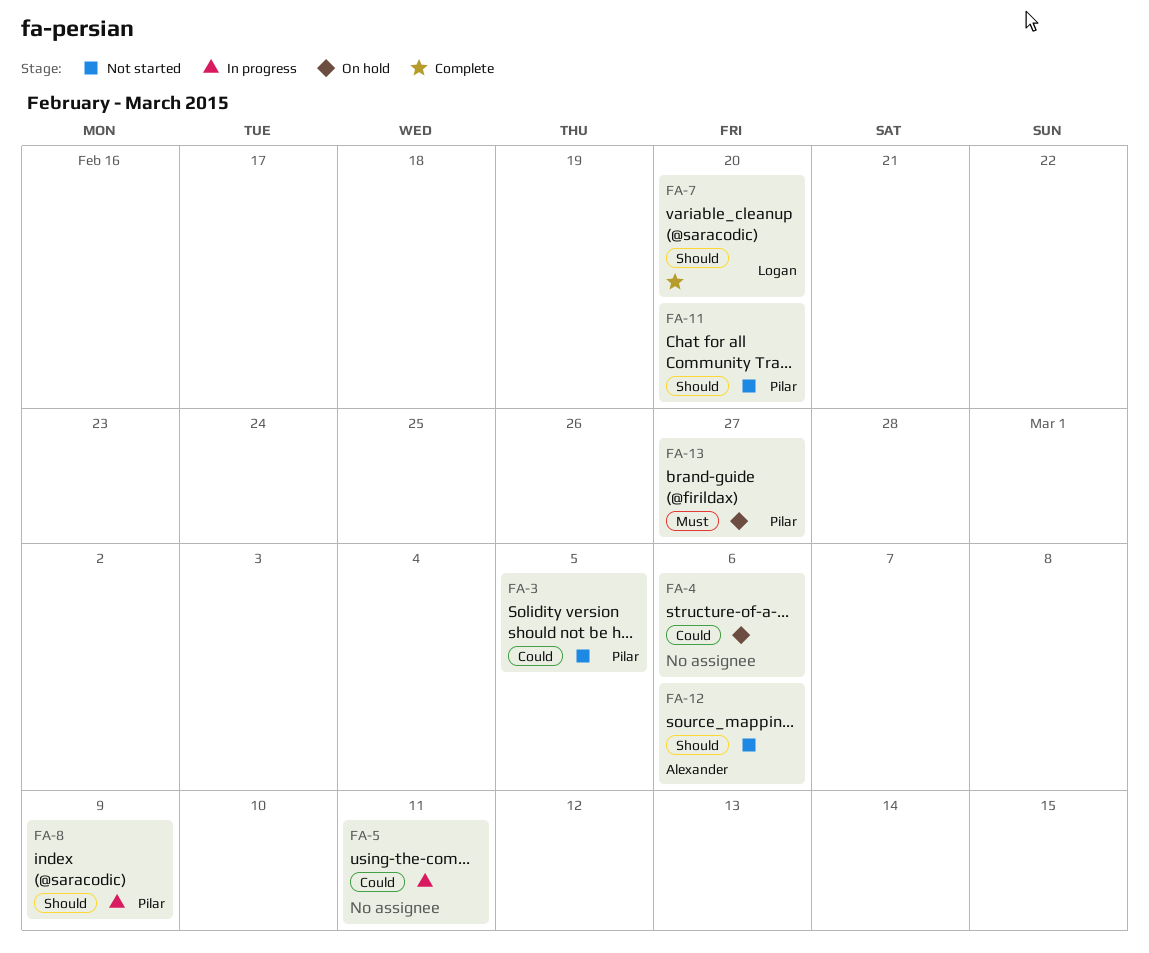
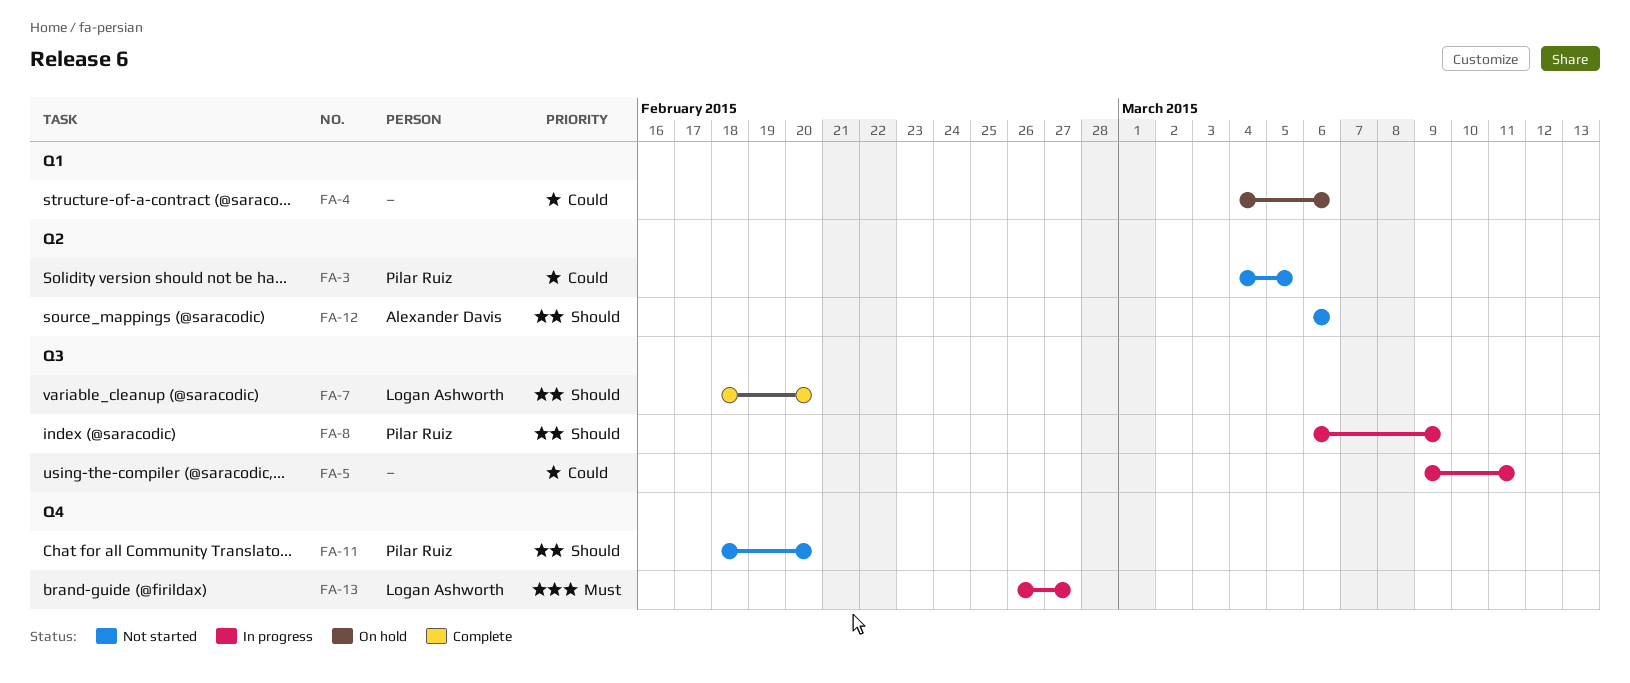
FA-13, status: On hold -> In progress
FA-13, owner: Pilar Ruiz -> Logan Ashworth

